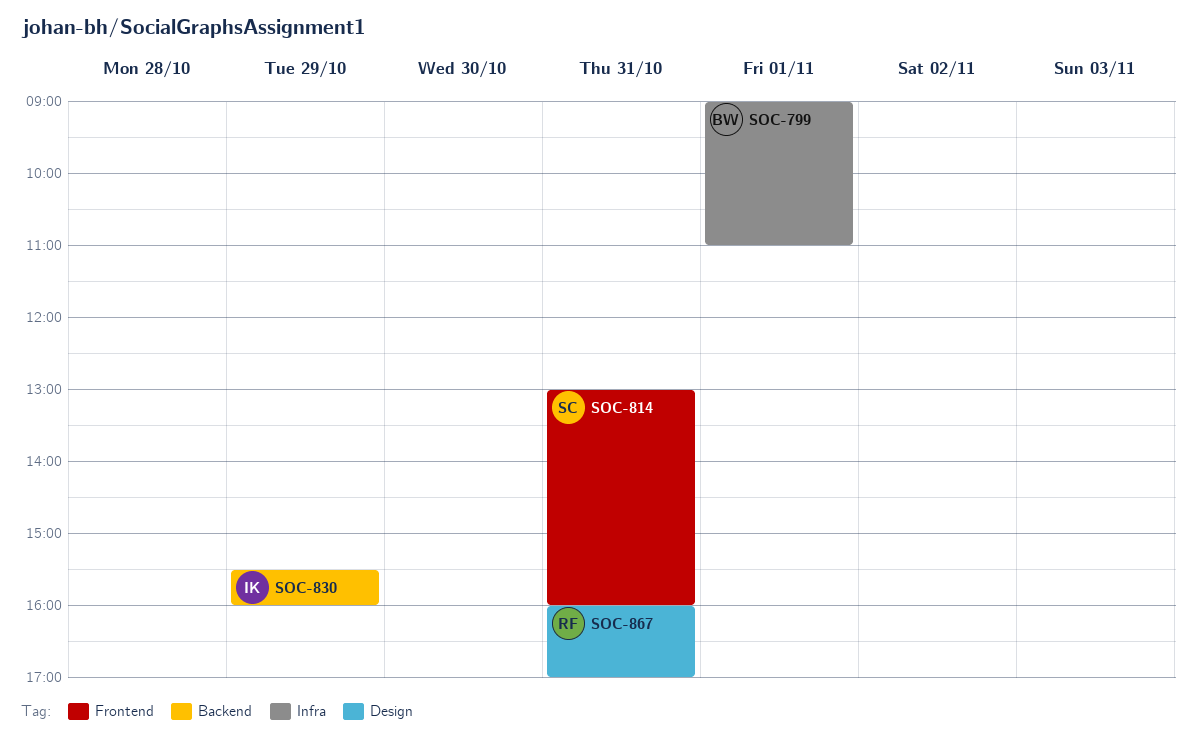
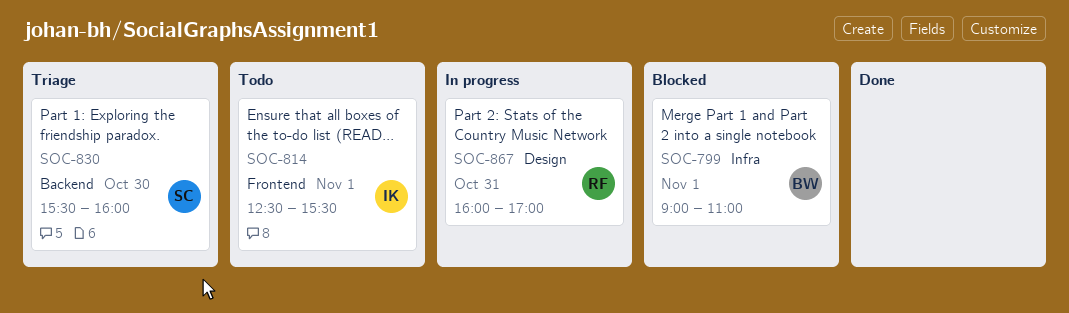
SOC-814, owner: SC -> IK
SOC-814, day: Oct 31 -> Nov 1
SOC-814, begins: 13:00 -> 12:30
SOC-814, ends: 16:00 -> 15:30
SOC-830, owner: IK -> SC
SOC-830, day: Oct 29 -> Oct 30

